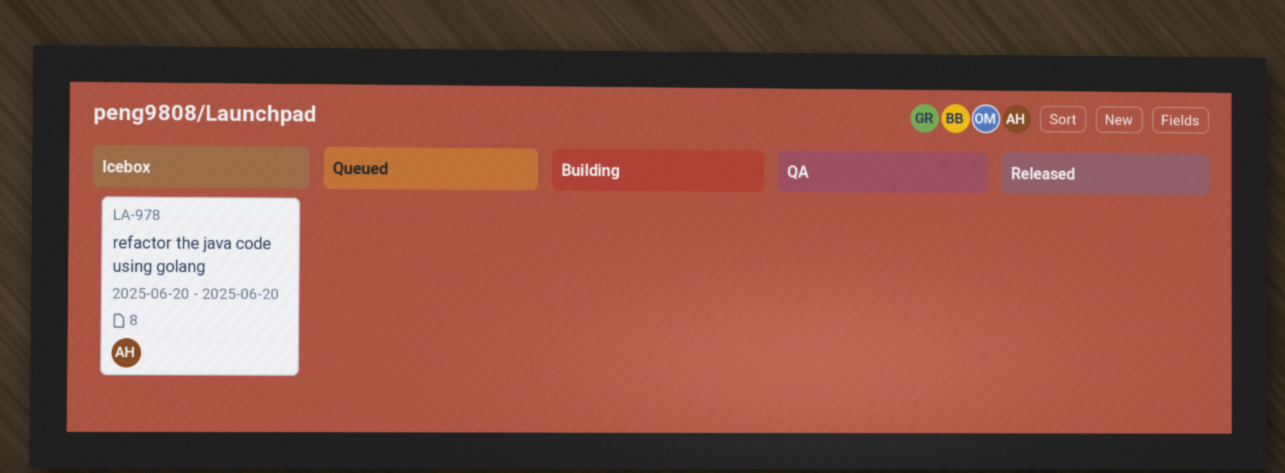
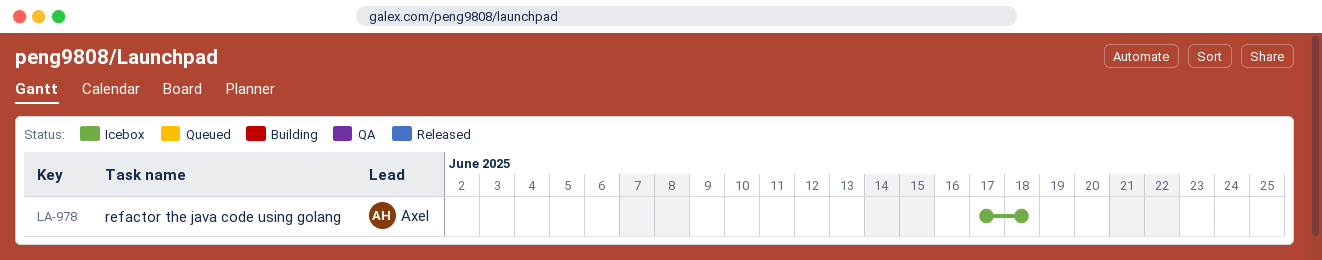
LA-978, start: Jun 20 -> Jun 17
LA-978, due: Jun 20 -> Jun 18

